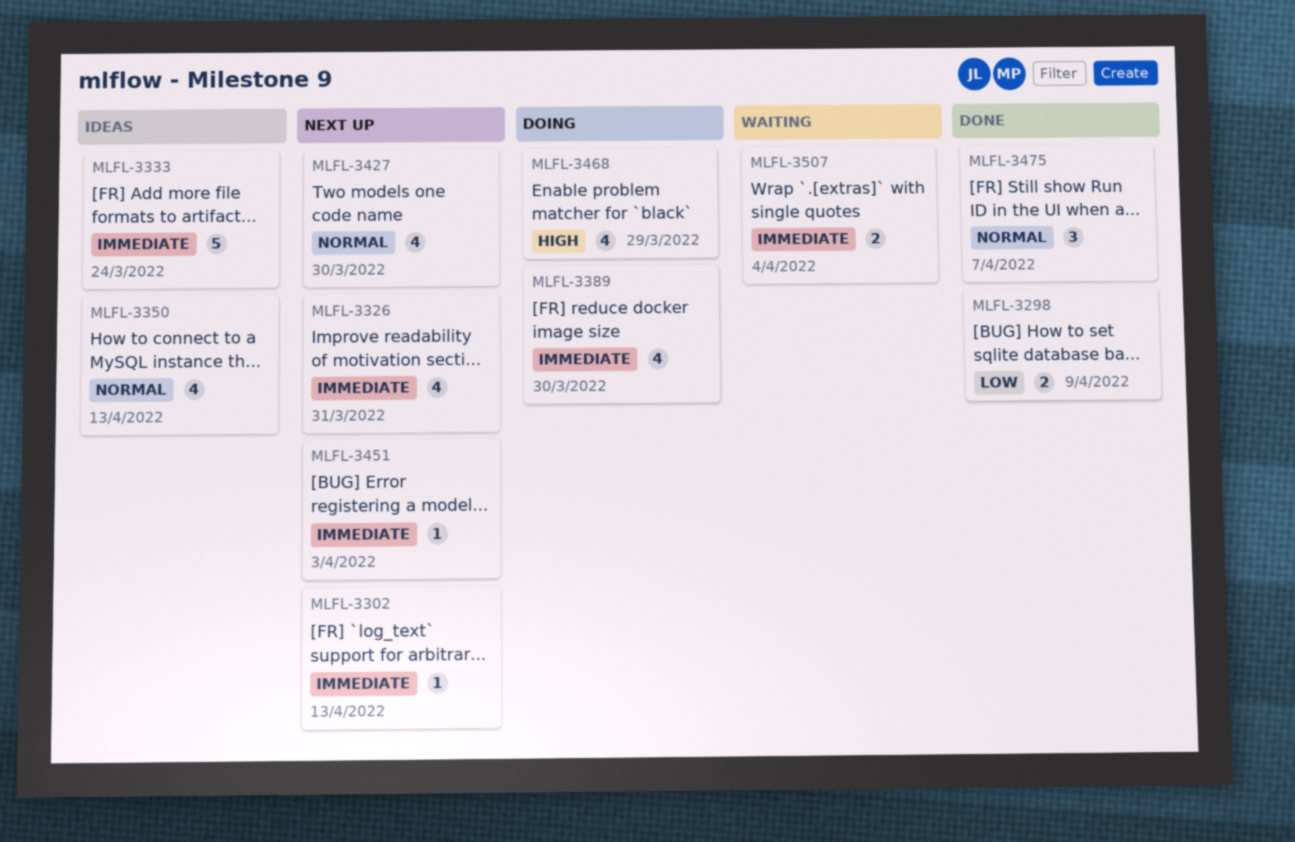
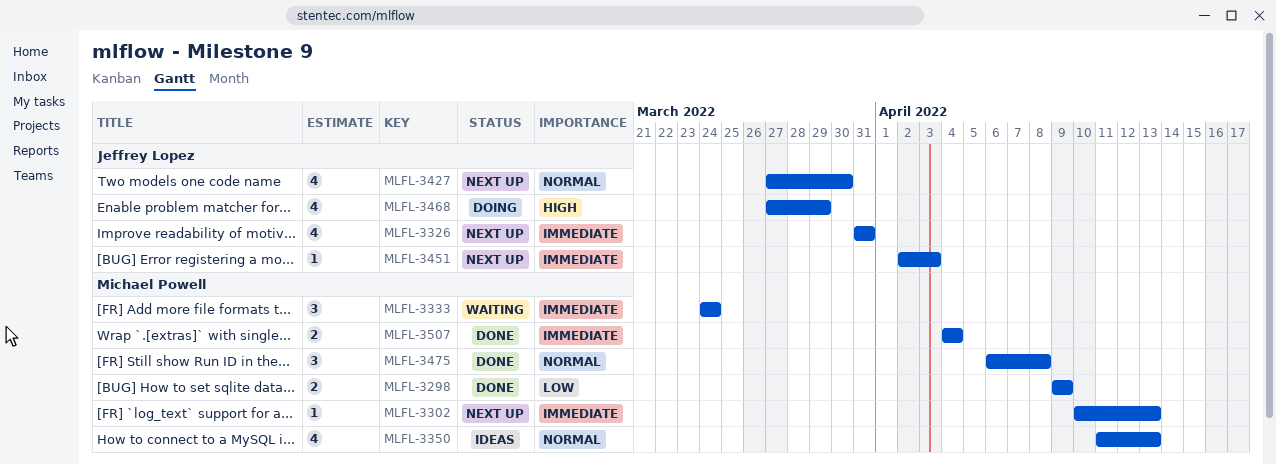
MLFL-3333, status: Ideas -> Waiting
MLFL-3333, estimate: 5 -> 3
MLFL-3389: present -> none
MLFL-3475, due: Apr 7 -> Apr 8
MLFL-3507, status: Waiting -> Done

